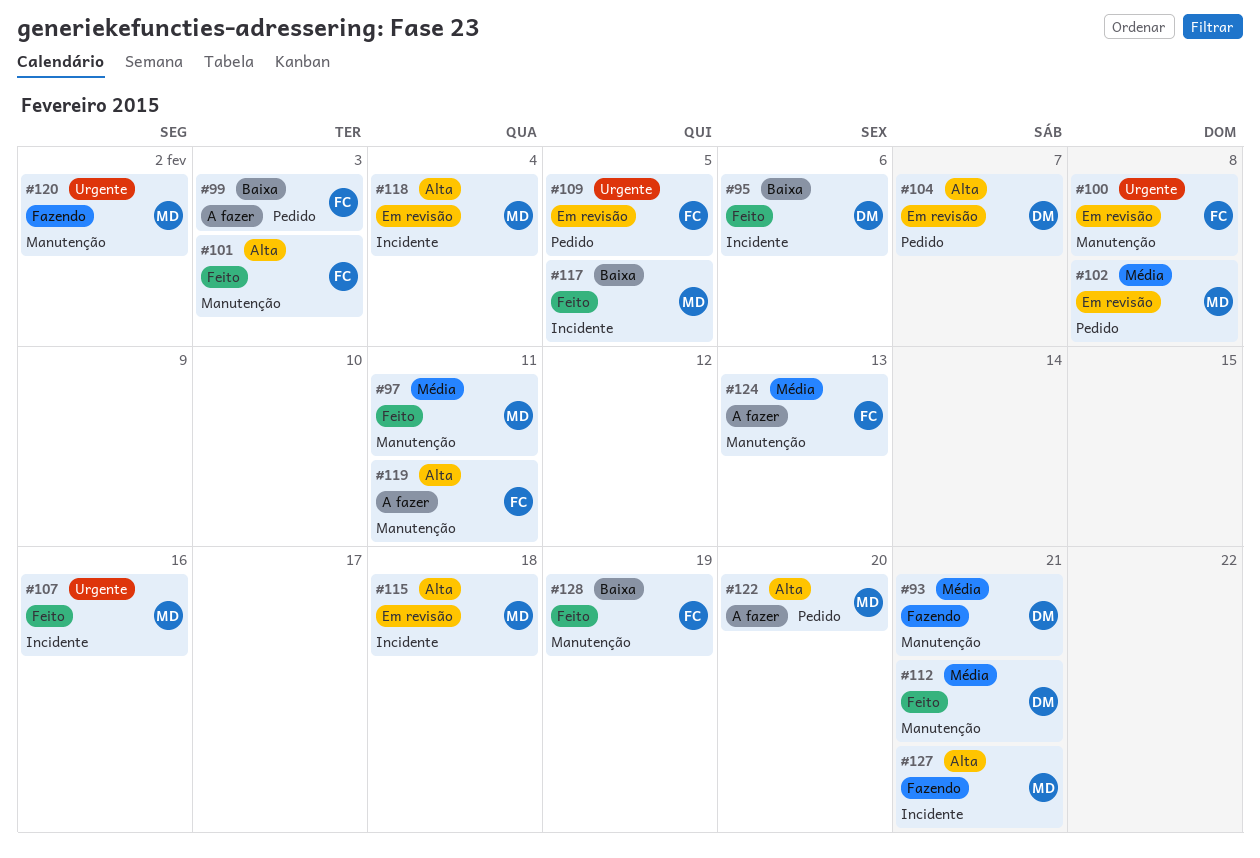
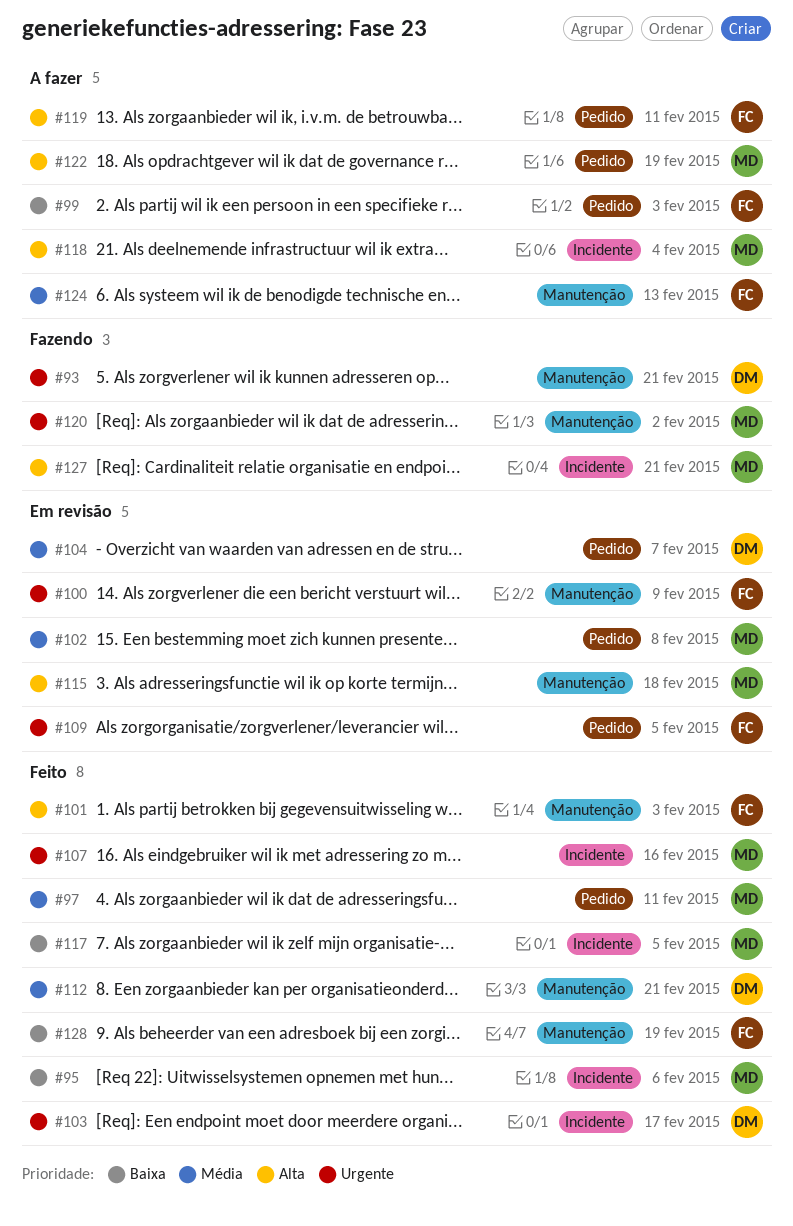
#93, priority: Média -> Urgente
#95, owner: DM -> MD
#97, label: Manutenção -> Pedido
#100, due: Feb 8 -> Feb 9
#103: none -> present
#104, priority: Alta -> Média
#115, label: Incidente -> Manutenção
#118, status: Em revisão -> A fazer
#119, label: Manutenção -> Pedido
#122, due: Feb 20 -> Feb 19

